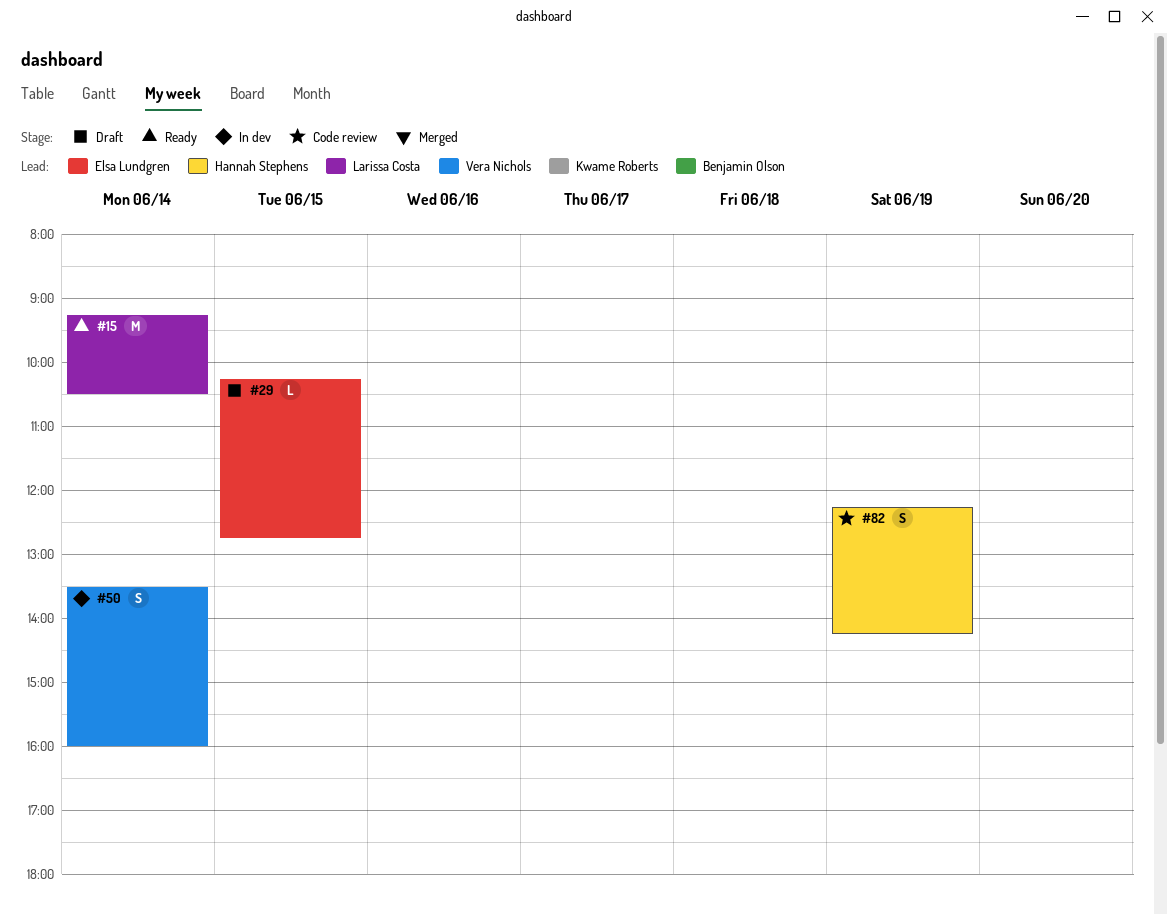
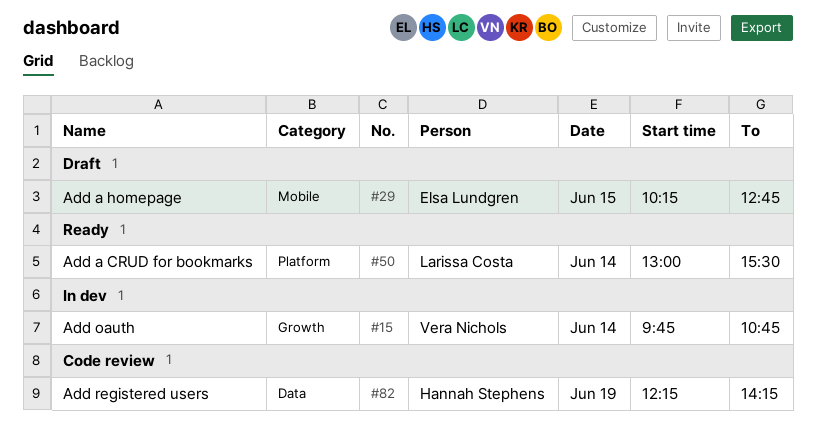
#15, status: Ready -> In dev
#15, owner: Larissa Costa -> Vera Nichols
#15, begins: 09:15 -> 09:45
#15, ends: 10:30 -> 10:45
#50, status: In dev -> Ready
#50, owner: Vera Nichols -> Larissa Costa
#50, begins: 13:30 -> 13:00
#50, ends: 16:00 -> 15:30

